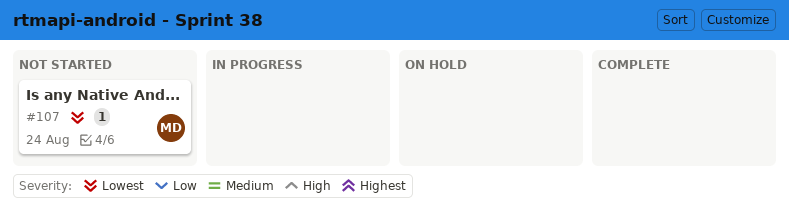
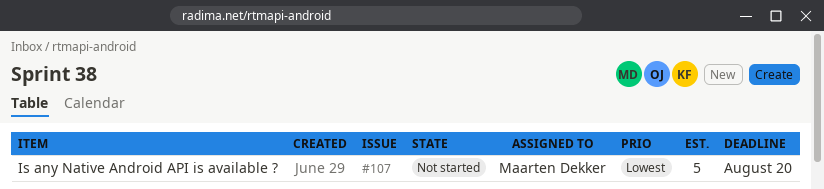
#107, estimate: 1 -> 5
#107, due: Aug 24 -> Aug 20

